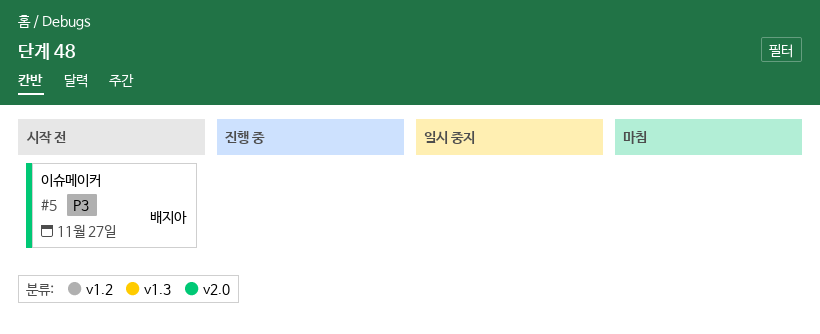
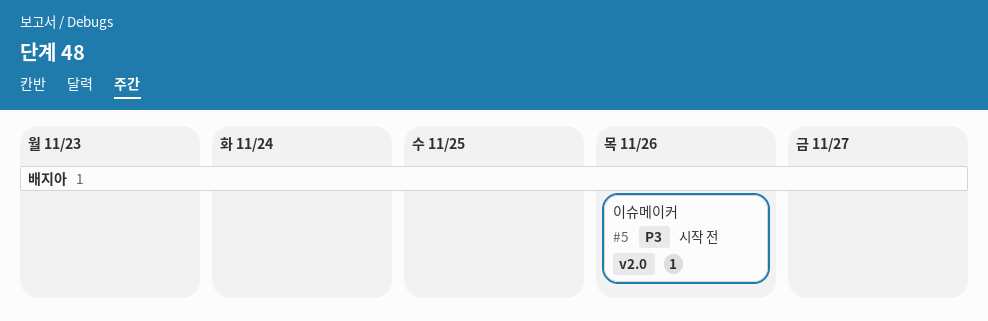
#5, due: Nov 27 -> Nov 26

